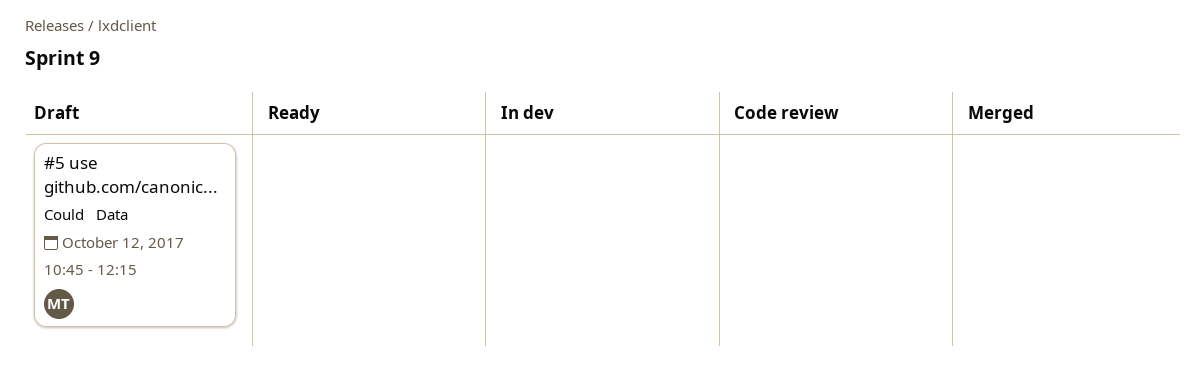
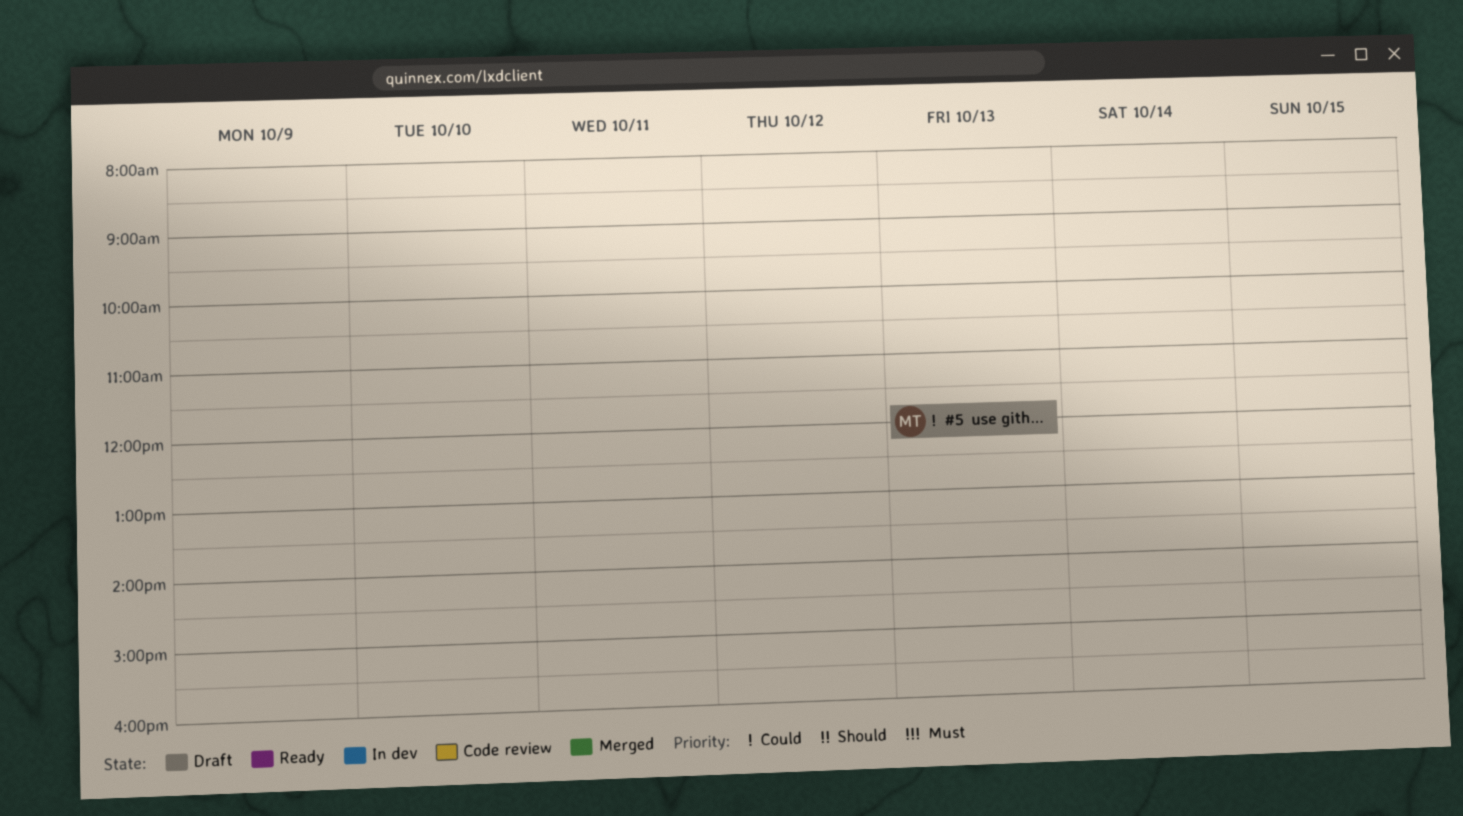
#5, day: Oct 12 -> Oct 13
#5, begins: 10:45 -> 11:45

